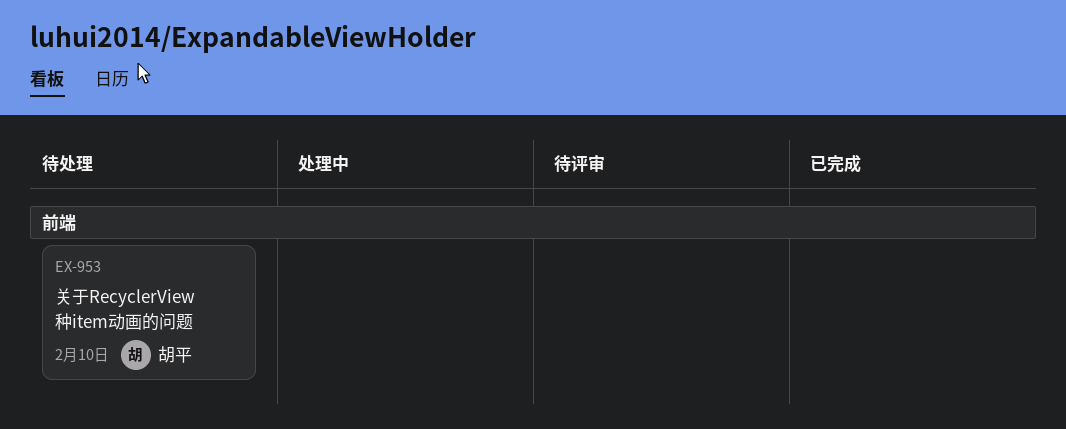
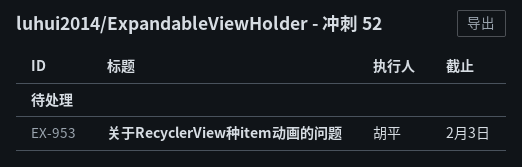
EX-953, due: Feb 10 -> Feb 3

